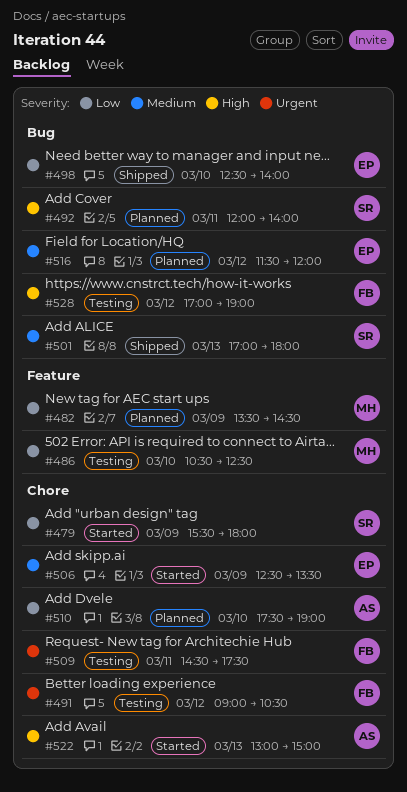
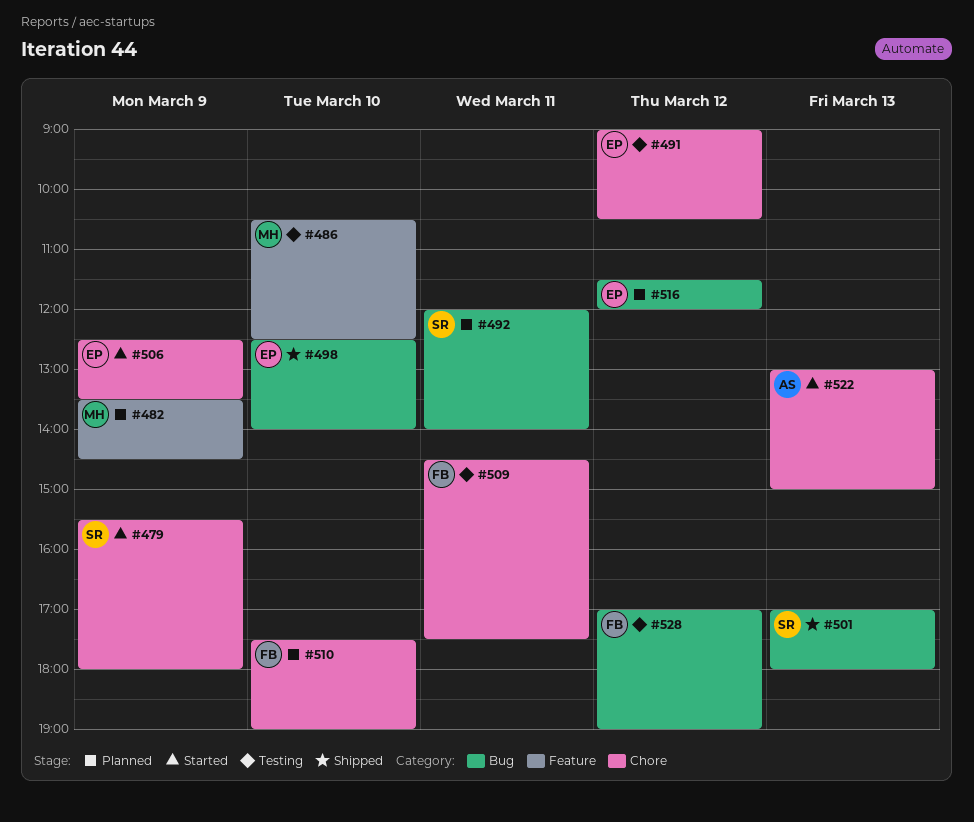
#491, owner: FB -> EP
#510, owner: AS -> FB

